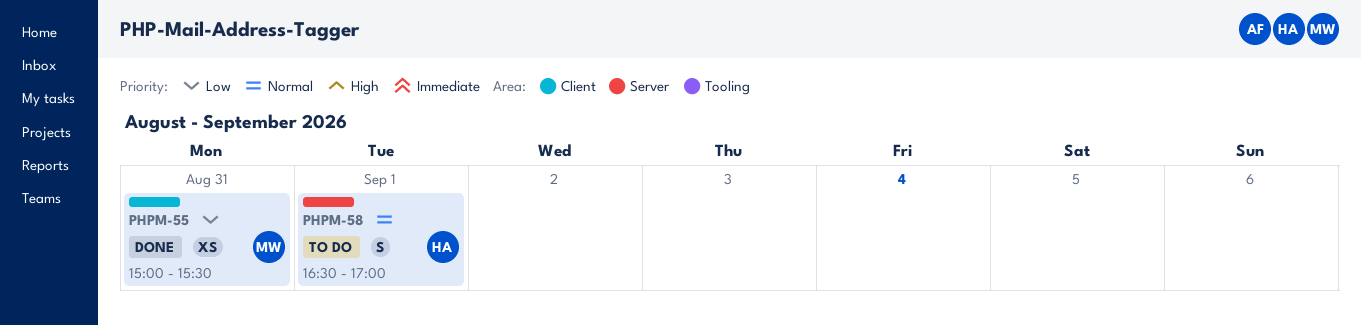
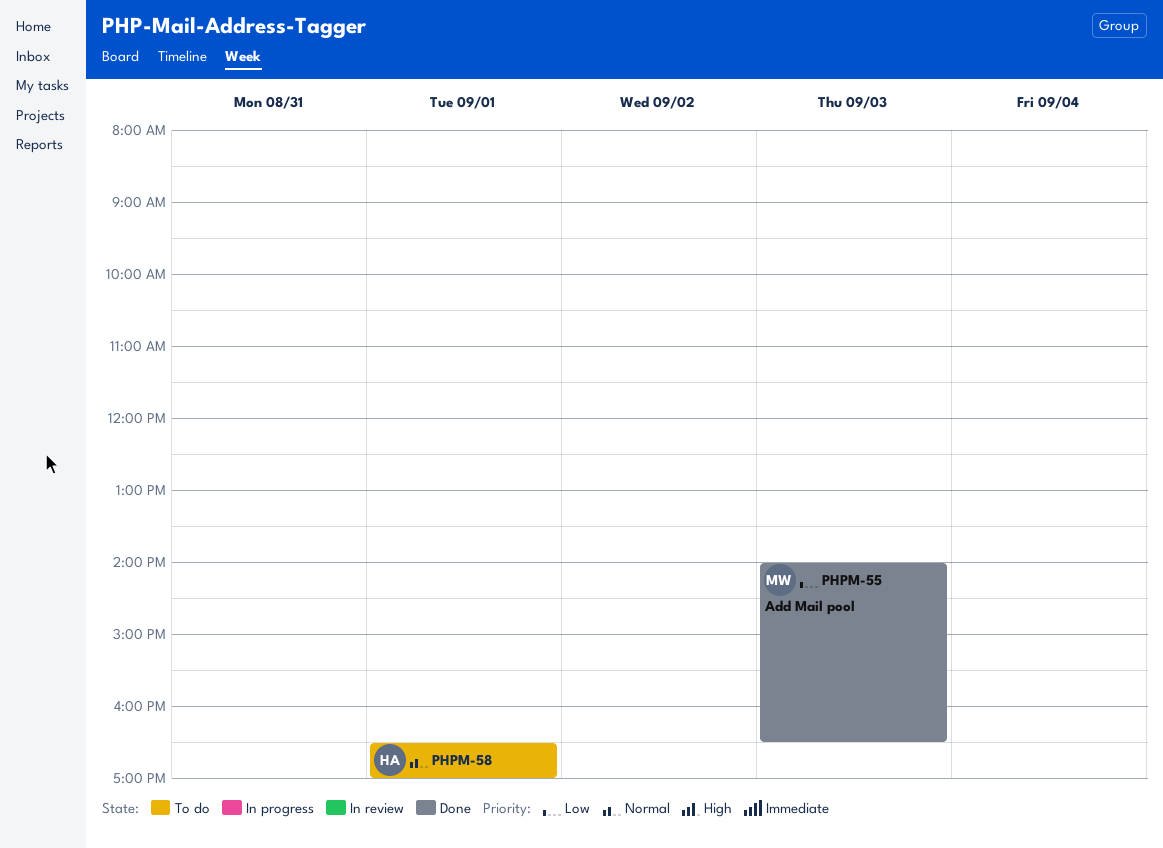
PHPM-55, day: Aug 31 -> Sep 3
PHPM-55, begins: 15:00 -> 14:00
PHPM-55, ends: 15:30 -> 16:30

